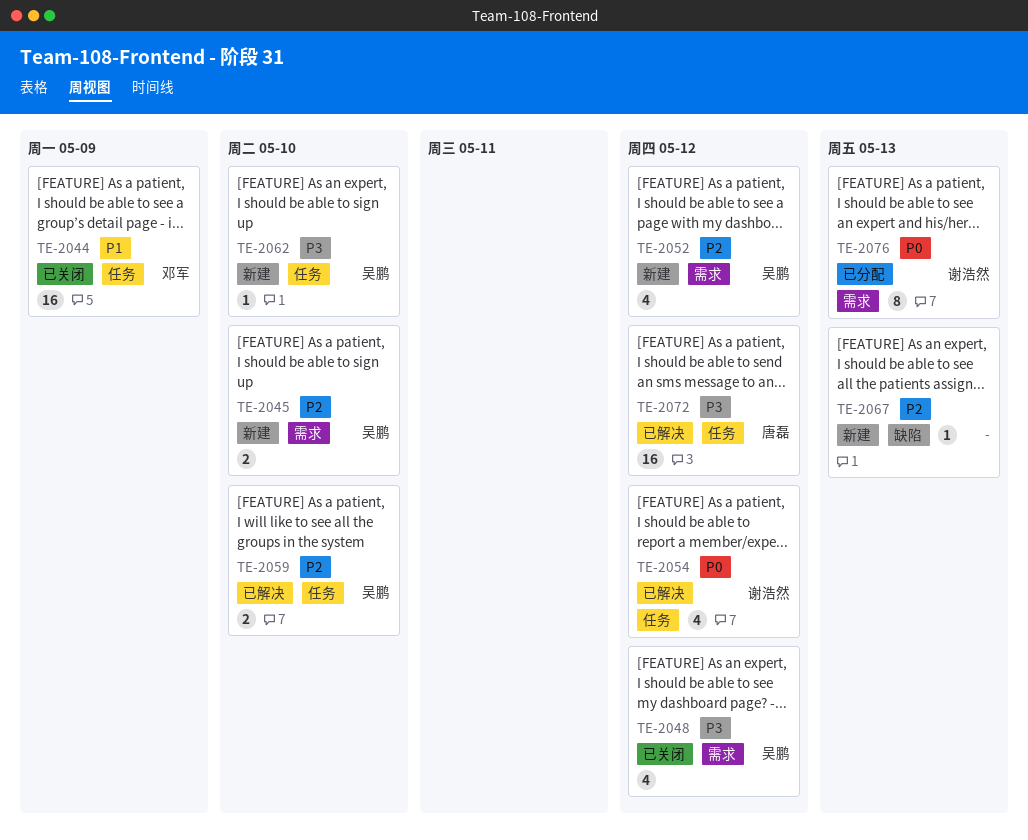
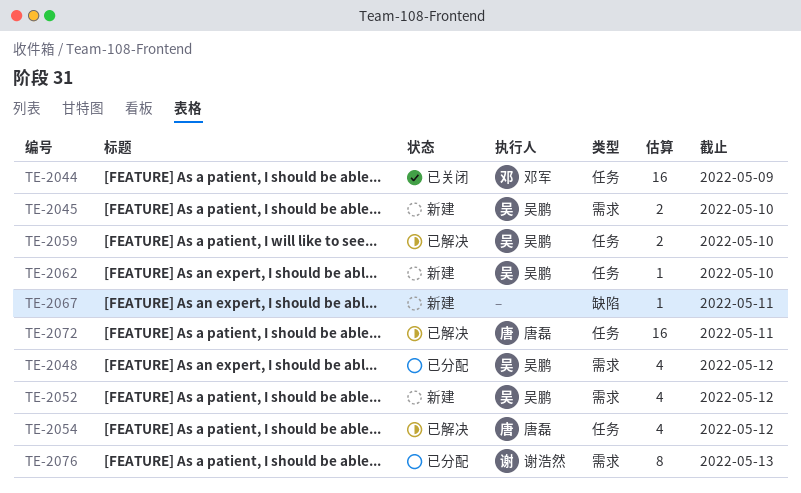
TE-2048, status: 已关闭 -> 已分配
TE-2054, owner: 谢浩然 -> 唐磊
TE-2067, due: May 13 -> May 11
TE-2072, due: May 12 -> May 11

